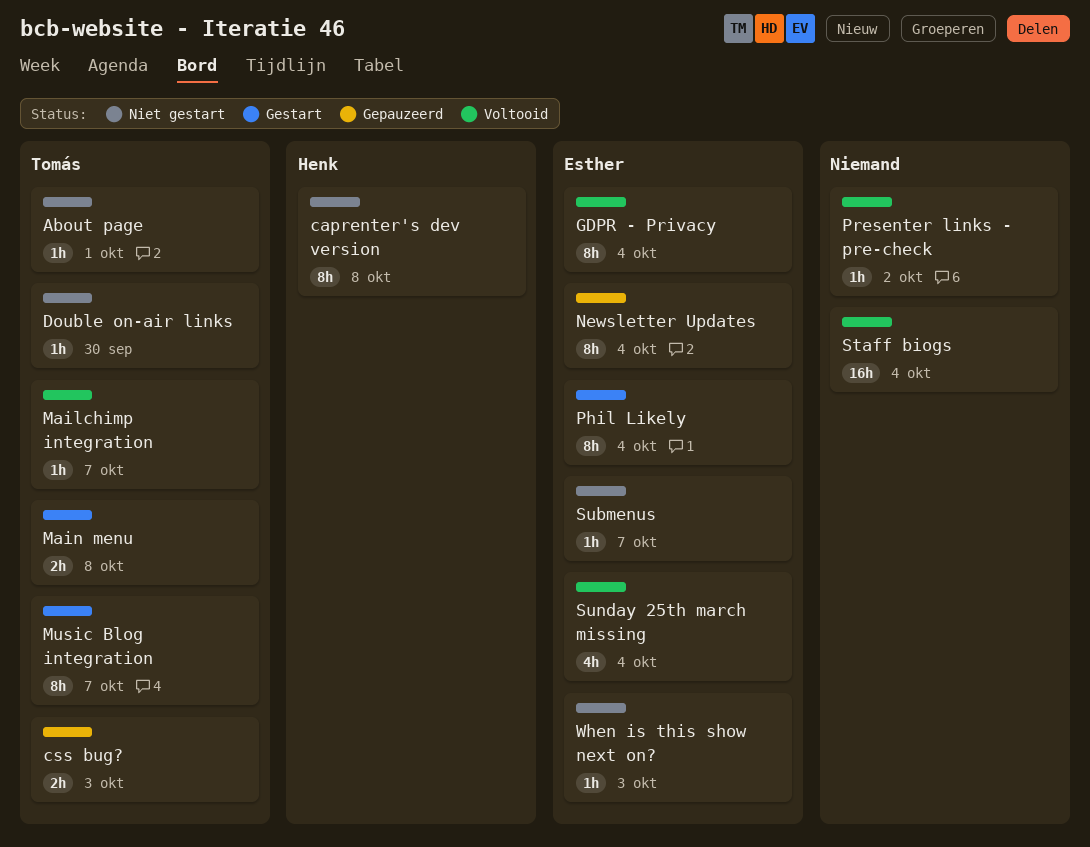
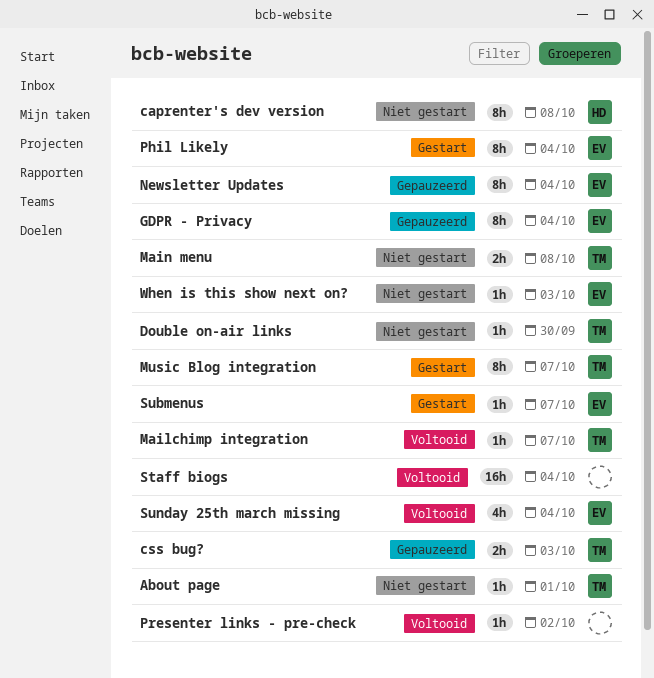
GDPR - Privacy, status: Voltooid -> Gepauzeerd
Main menu, status: Gestart -> Niet gestart
Submenus, status: Niet gestart -> Gestart

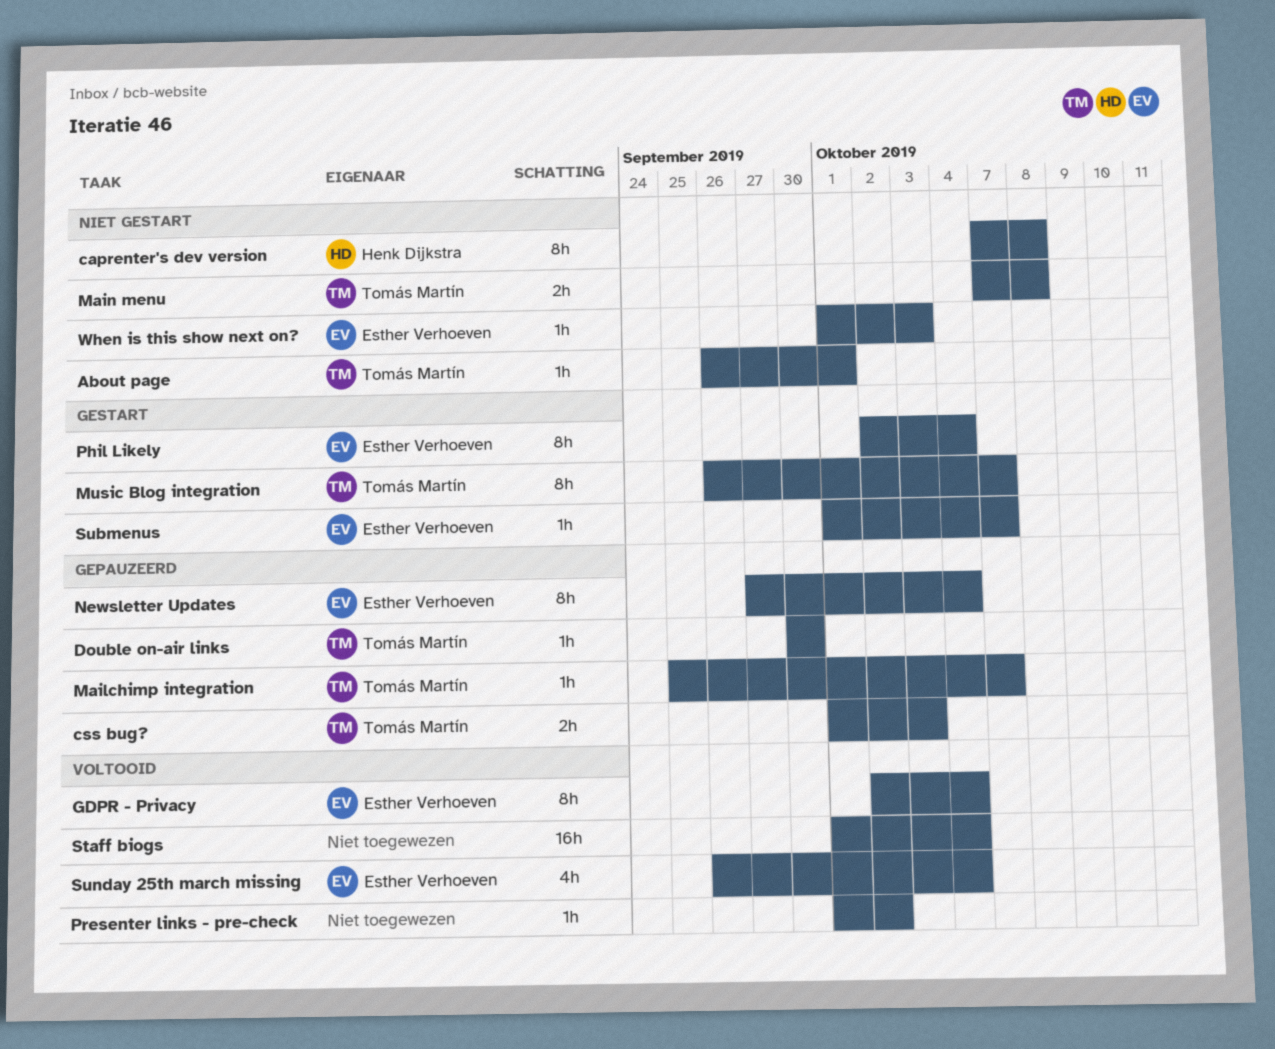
Double on-air links, status: Niet gestart -> Gepauzeerd
GDPR - Privacy, status: Gepauzeerd -> Voltooid
Mailchimp integration, status: Voltooid -> Gepauzeerd

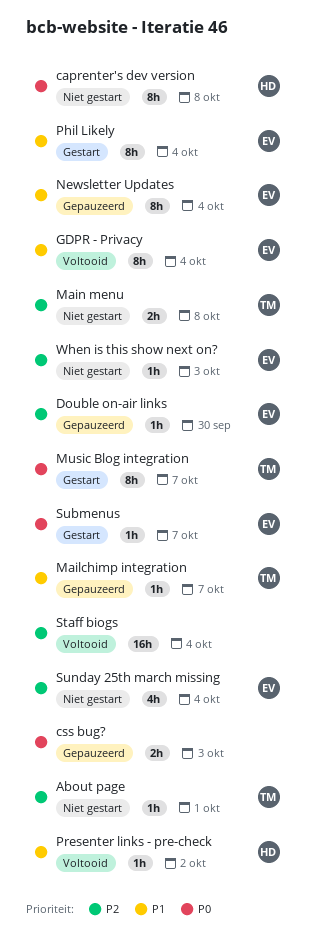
css bug?, owner: Tomás Martín -> none
Double on-air links, owner: Tomás Martín -> Esther Verhoeven
Presenter links - pre-check, owner: none -> Henk Dijkstra
Sunday 25th march missing, status: Voltooid -> Niet gestart

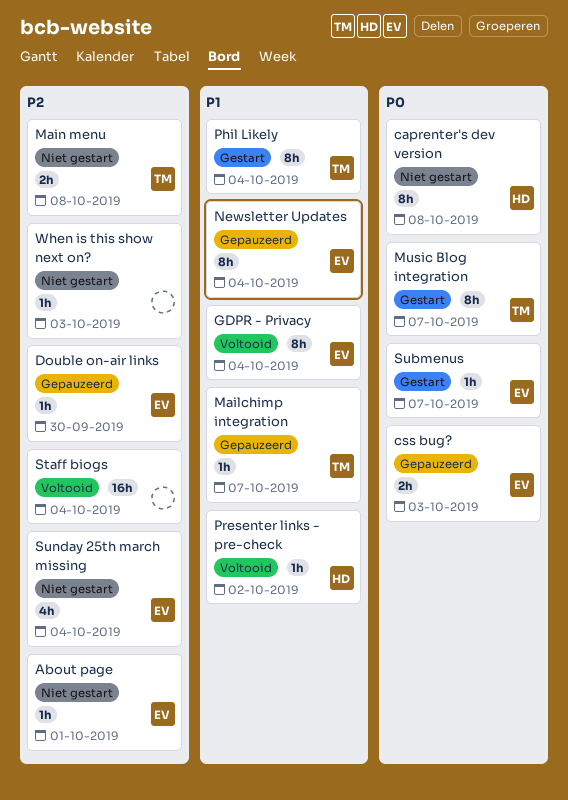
About page, owner: TM -> EV
css bug?, owner: none -> EV
Phil Likely, owner: EV -> TM
When is this show next on?, owner: EV -> none

